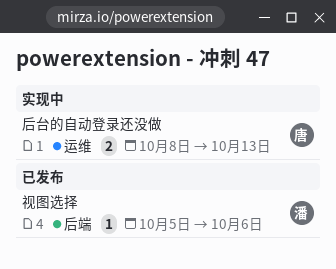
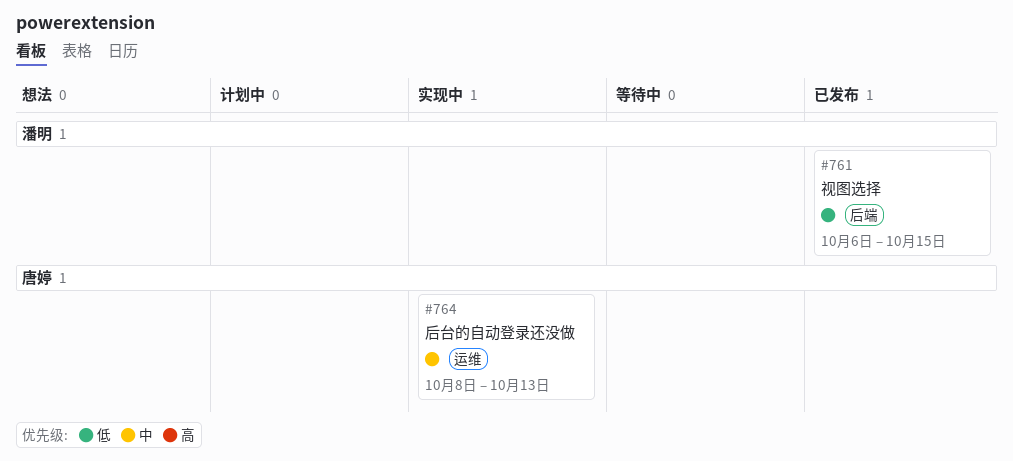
视图选择, start: Oct 5 -> Oct 6
视图选择, due: Oct 6 -> Oct 15

